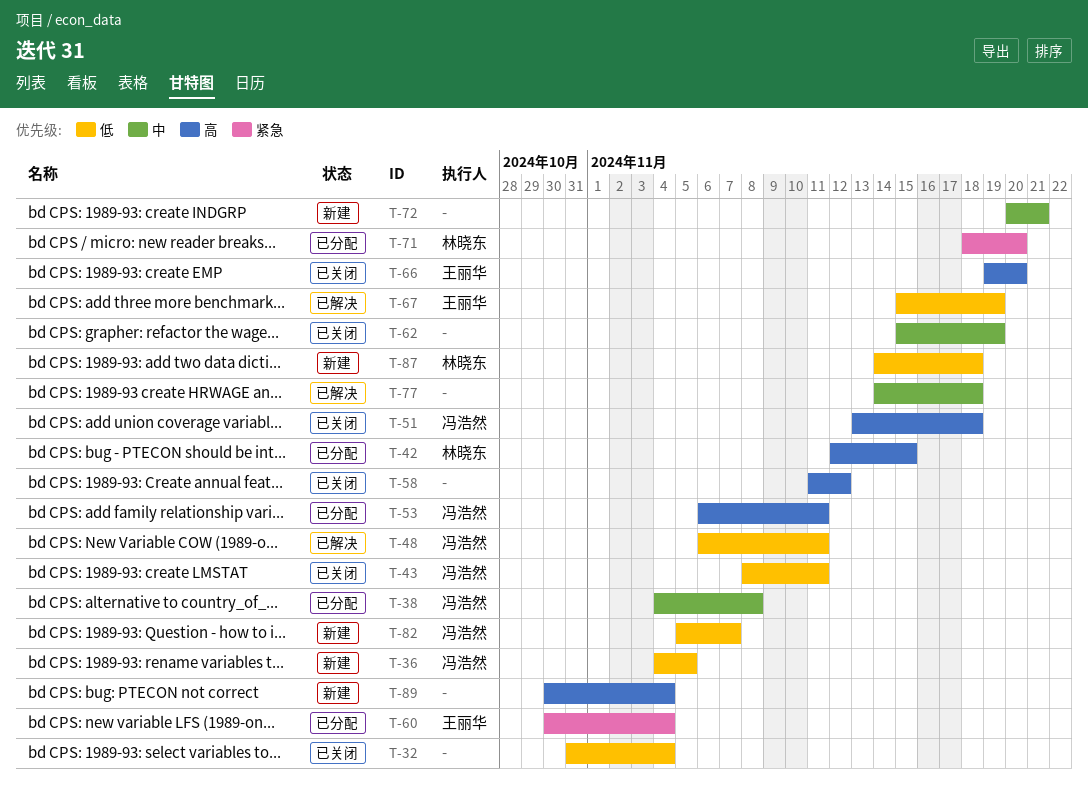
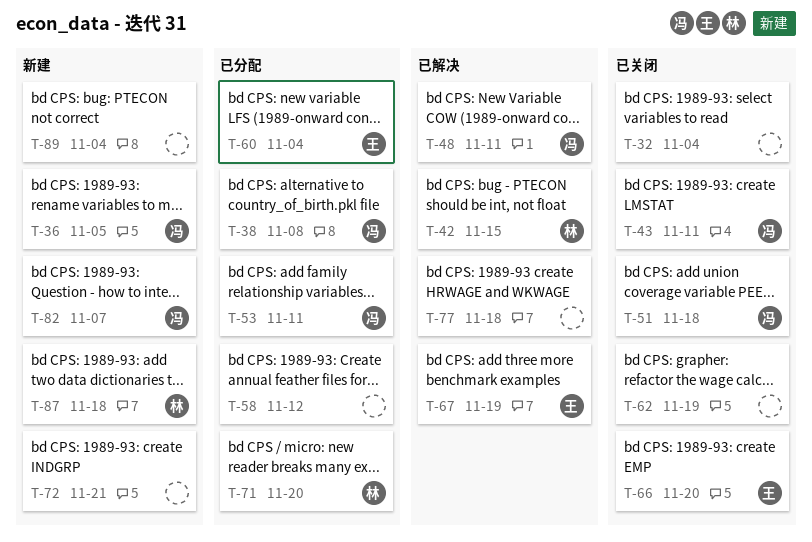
T-42, status: 已分配 -> 已解决
T-58, status: 已关闭 -> 已分配

